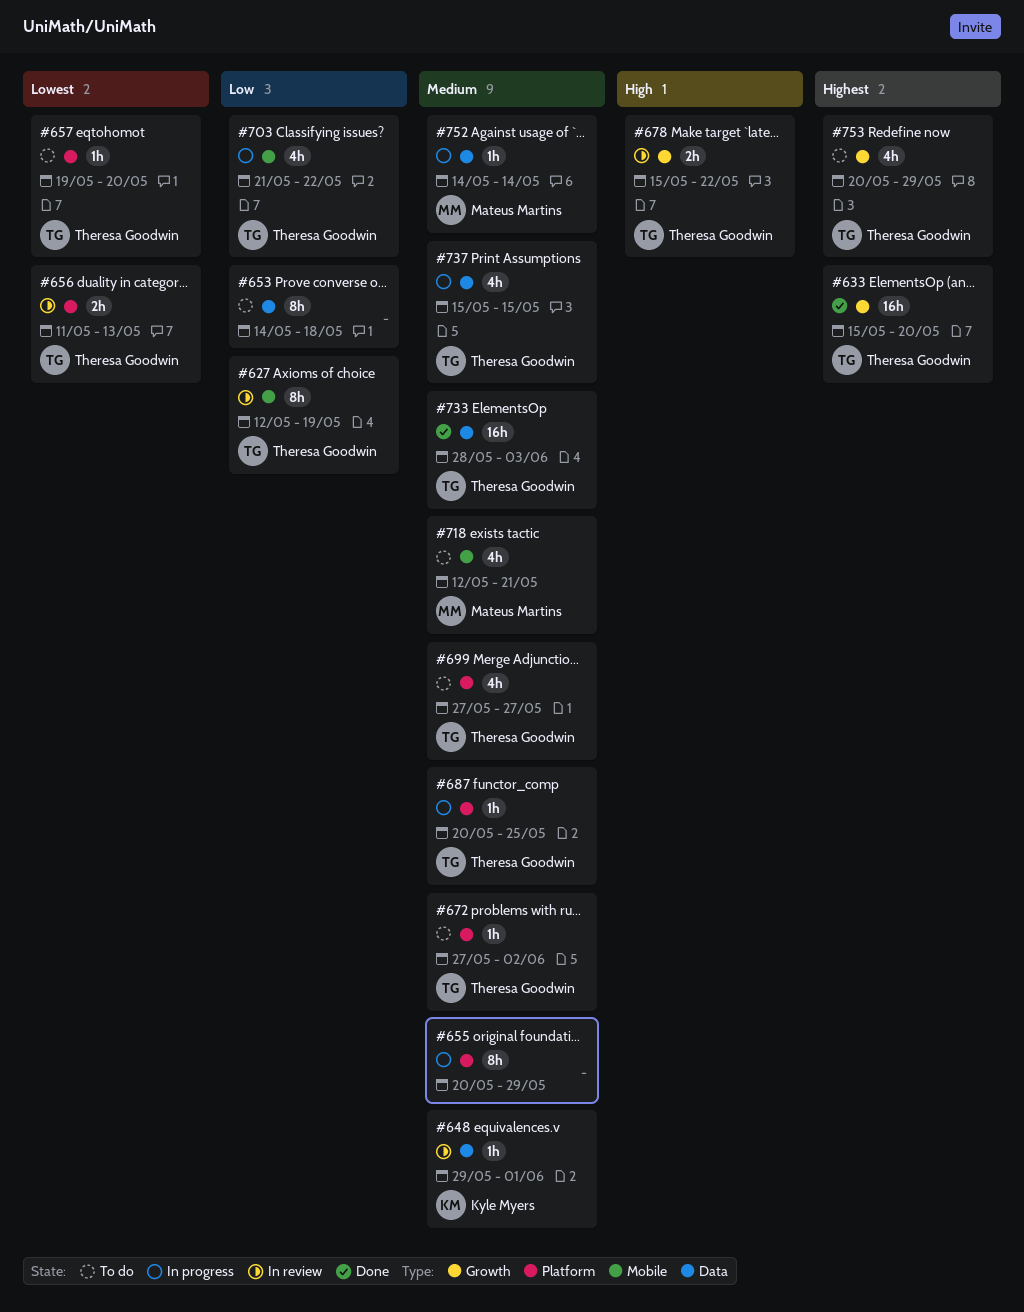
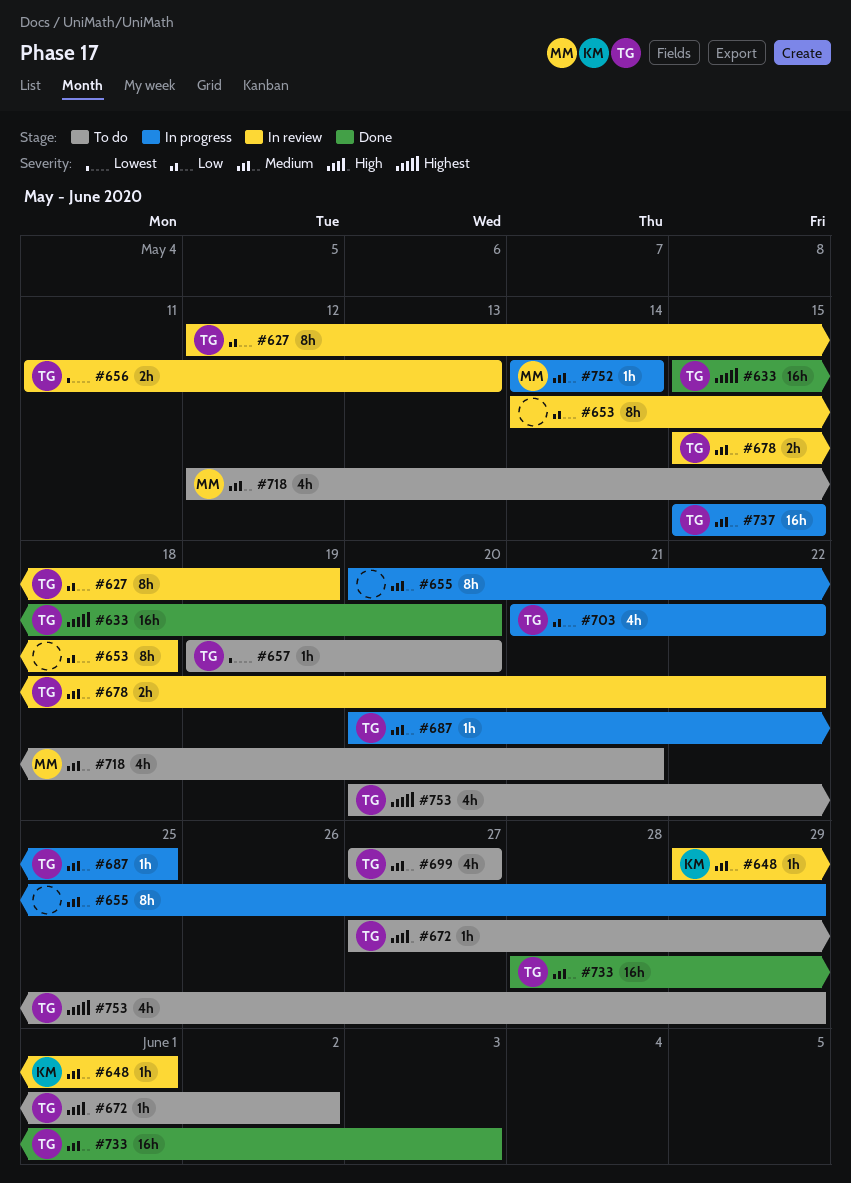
#653, status: To do -> In review
#672, priority: Medium -> High
#678, priority: High -> Medium
#737, estimate: 4h -> 16h

